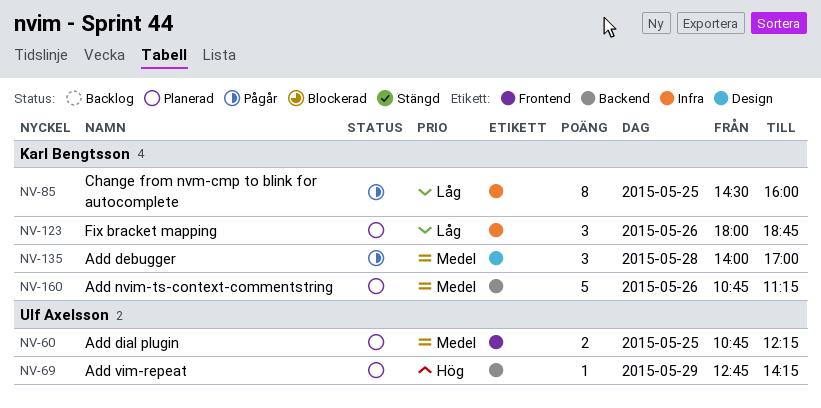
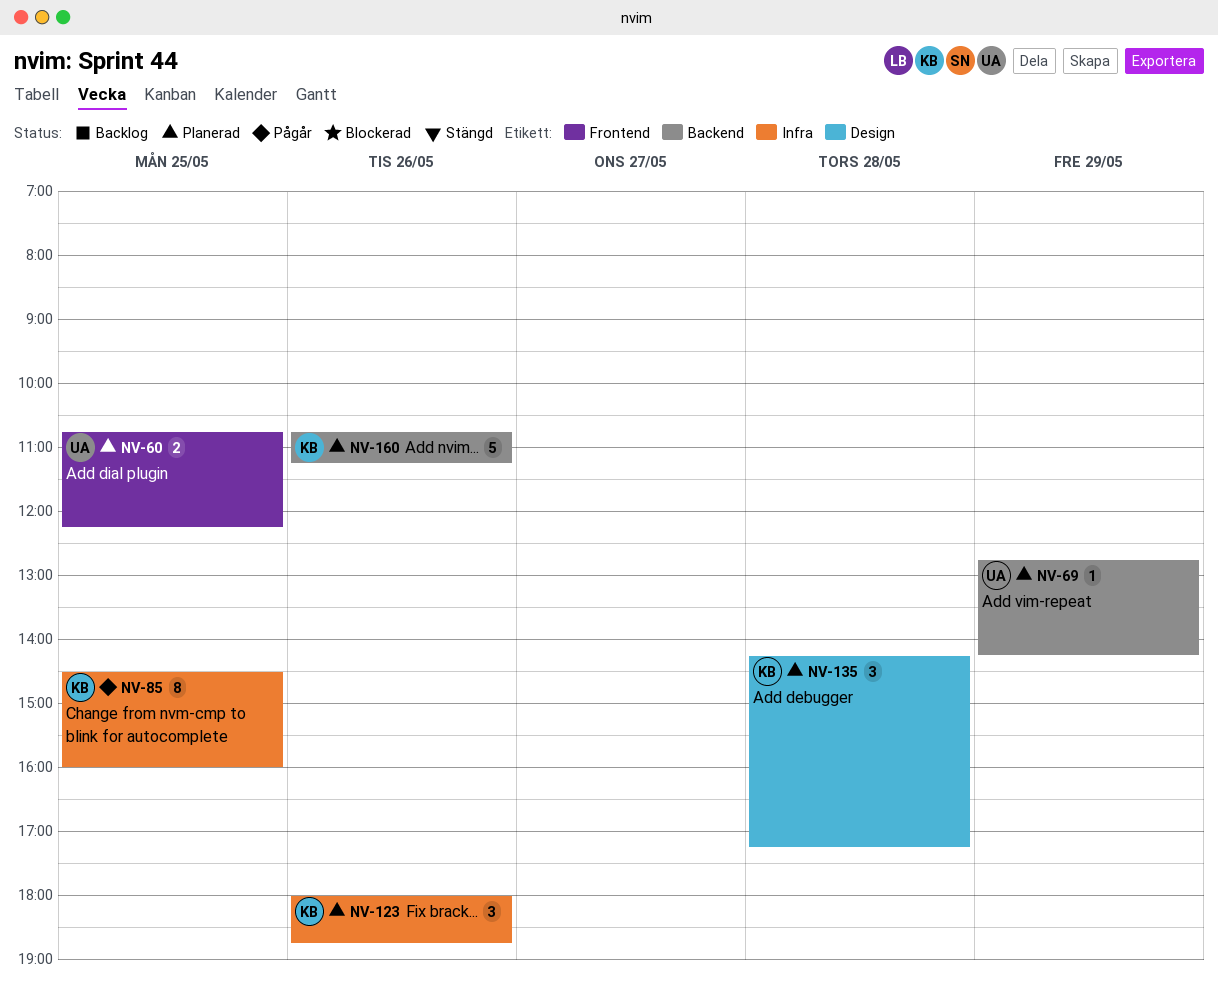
NV-135, status: Pågår -> Planerad
NV-135, begins: 14:00 -> 14:15
NV-135, ends: 17:00 -> 17:15

